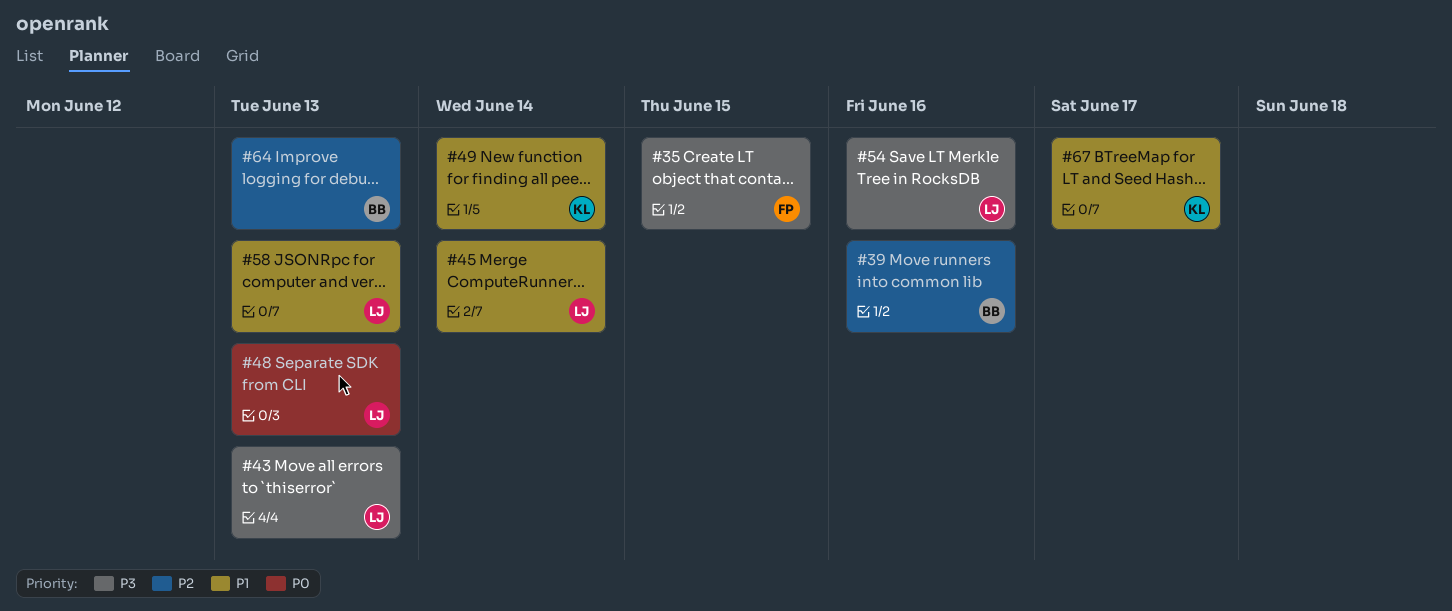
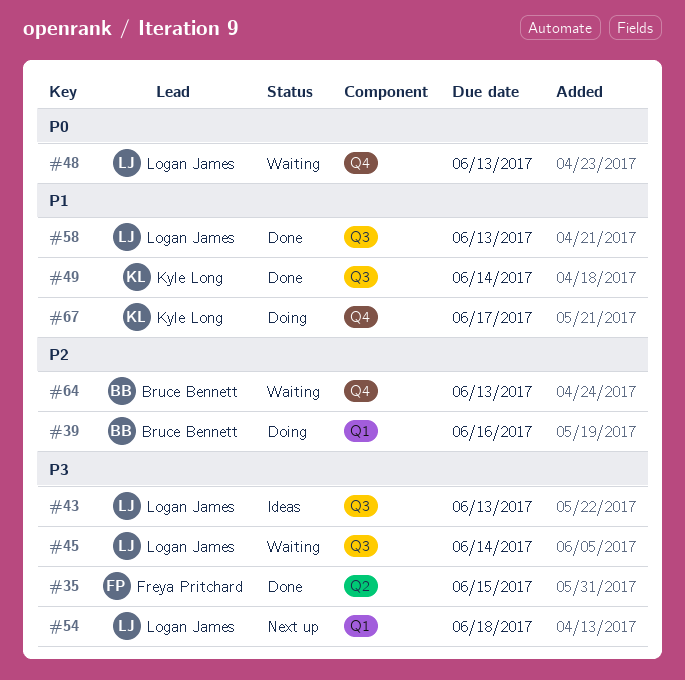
#45, priority: P1 -> P3
#54, due: Jun 16 -> Jun 18

